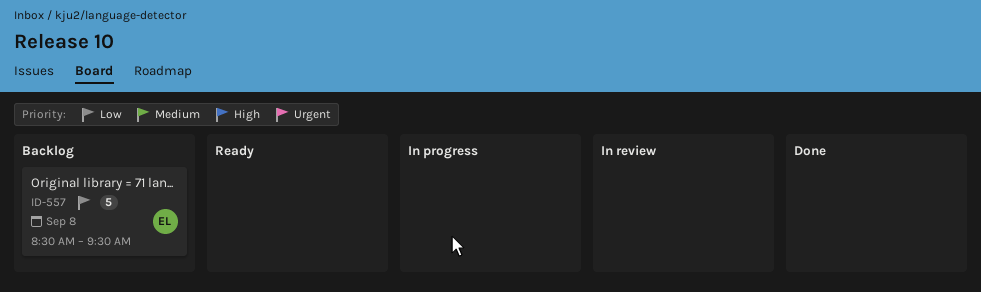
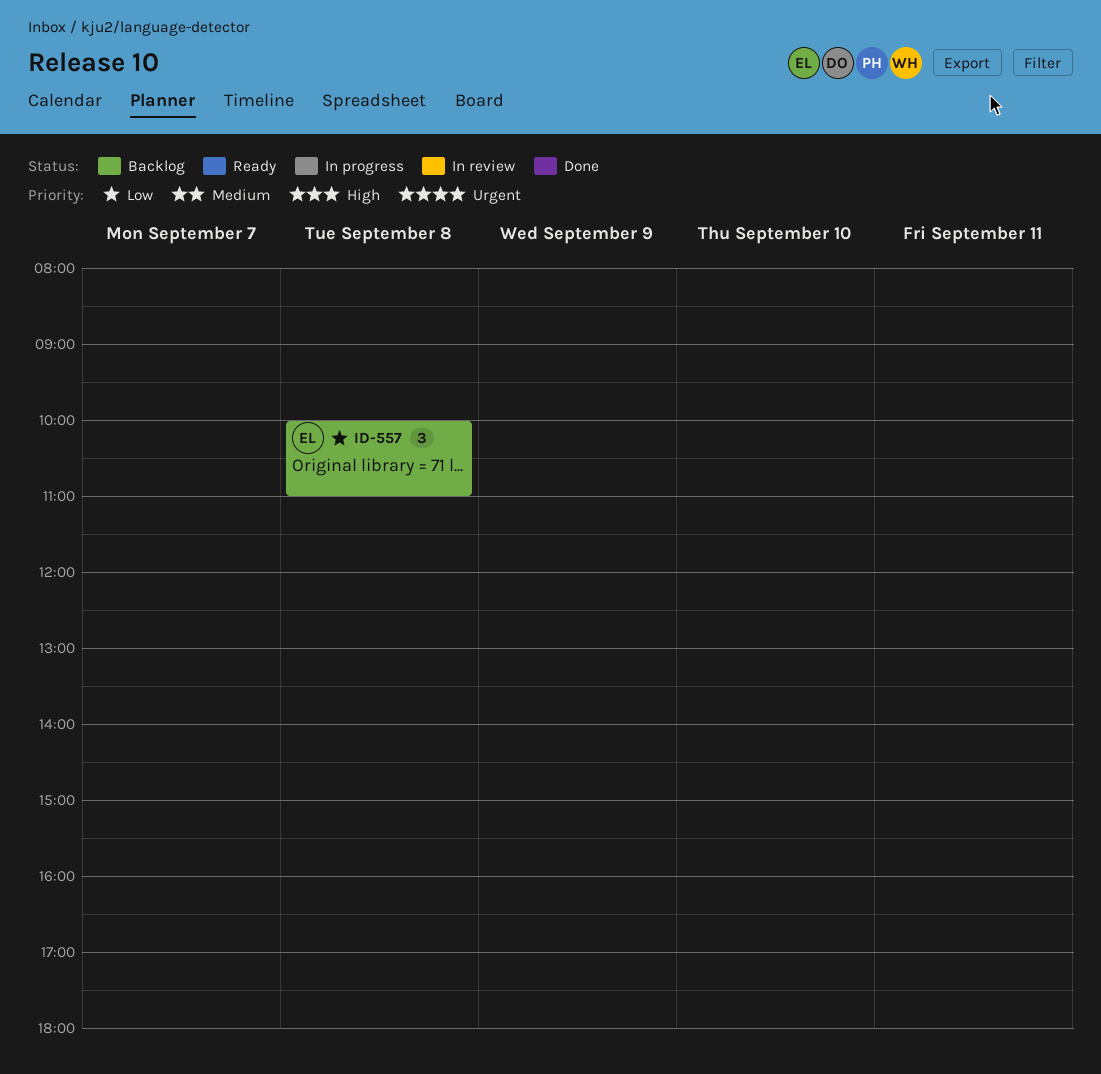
ID-557, estimate: 5 -> 3
ID-557, begins: 08:30 -> 10:00
ID-557, ends: 09:30 -> 11:00

